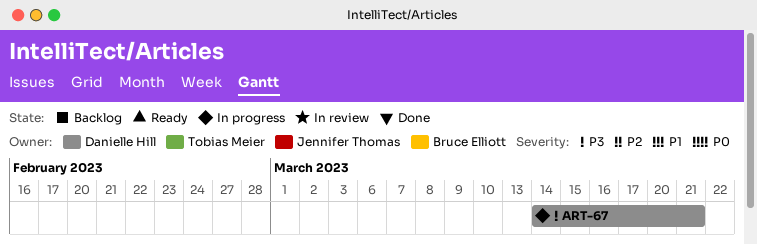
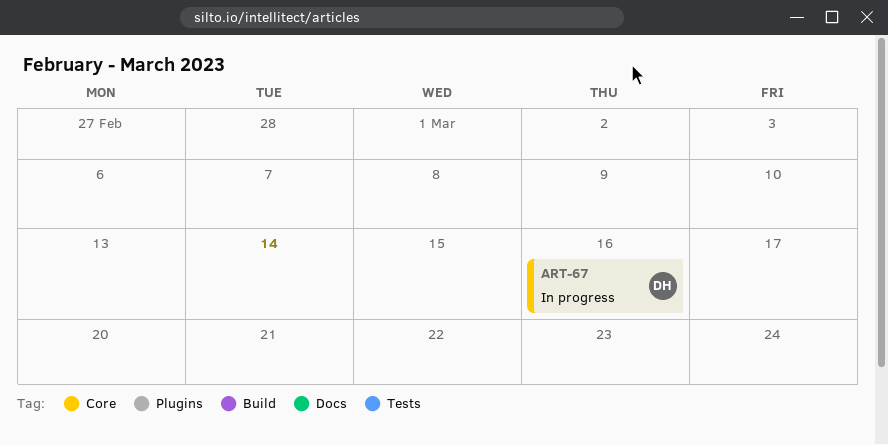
ART-67, due: Mar 21 -> Mar 16

